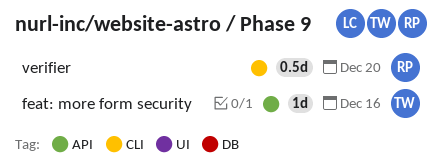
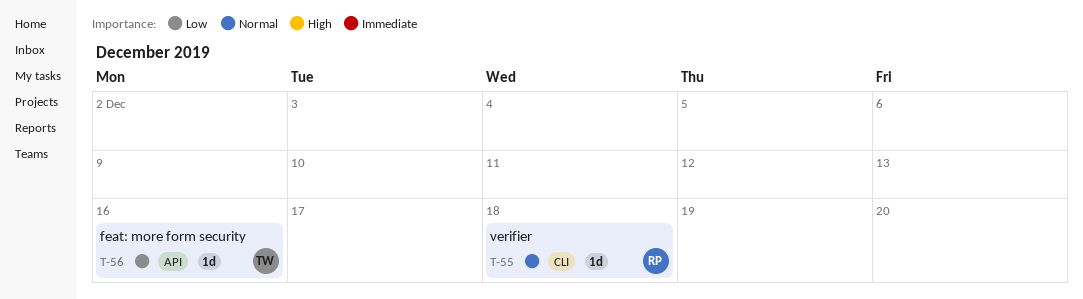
verifier, estimate: 0.5d -> 1d
verifier, due: Dec 20 -> Dec 18

